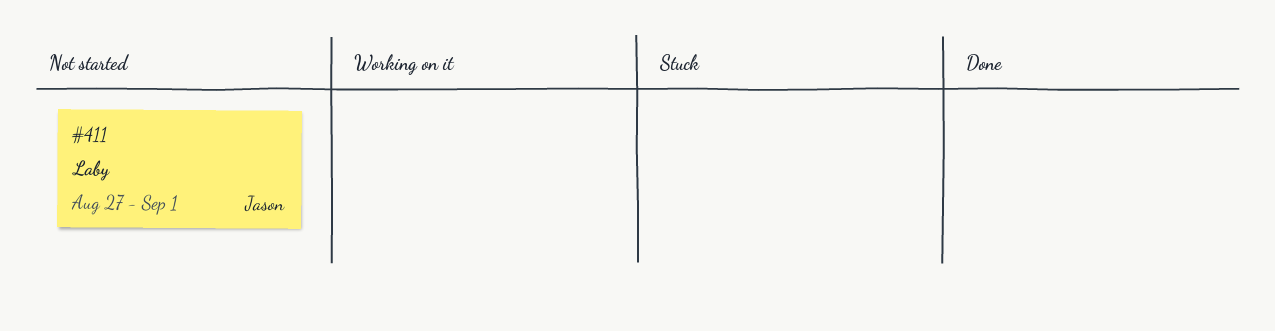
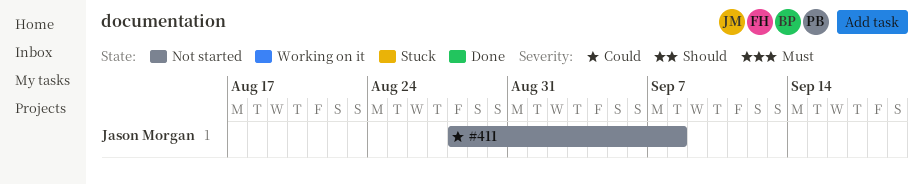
#411, start: Aug 27 -> Aug 28
#411, due: Sep 1 -> Sep 8

